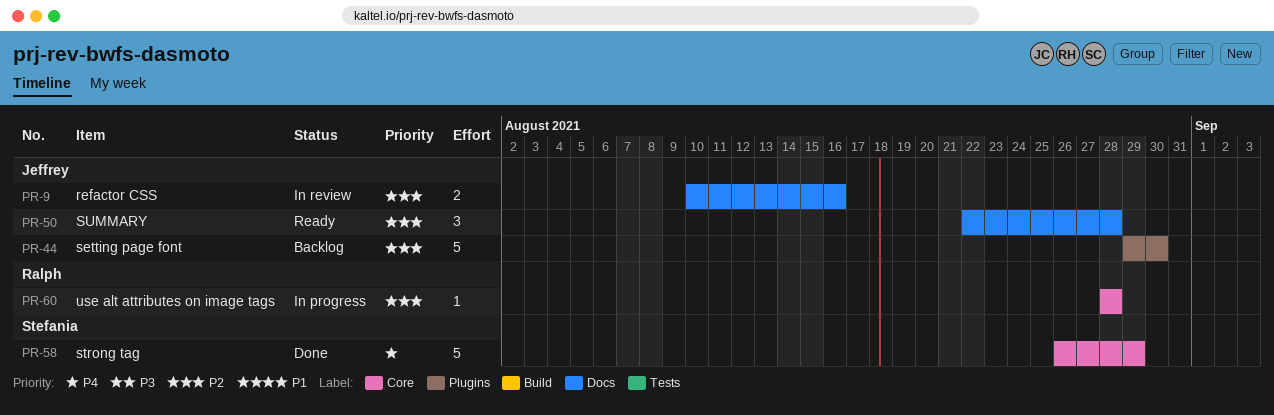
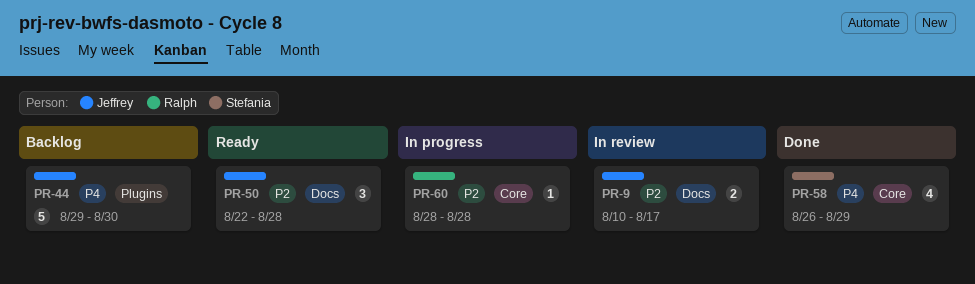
PR-9, due: Aug 16 -> Aug 17
PR-44, priority: P2 -> P4
PR-58, estimate: 5 -> 4

